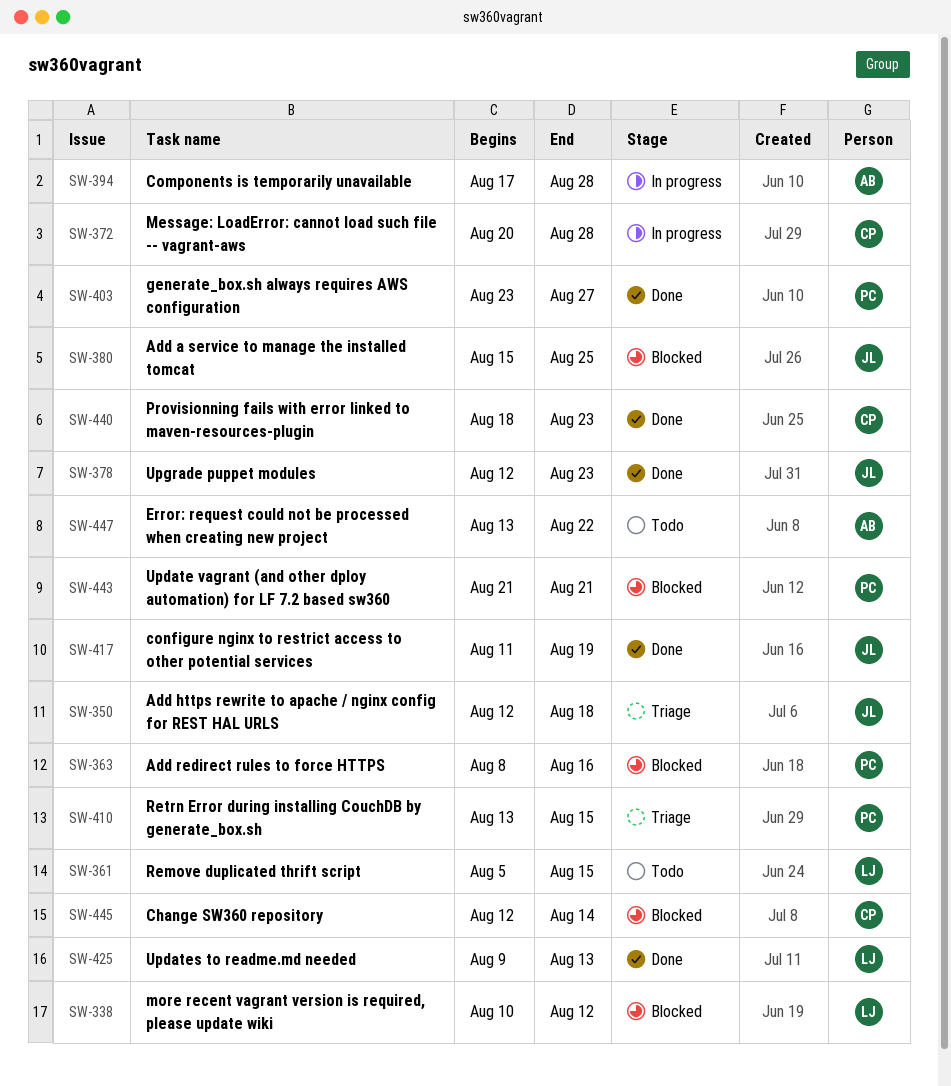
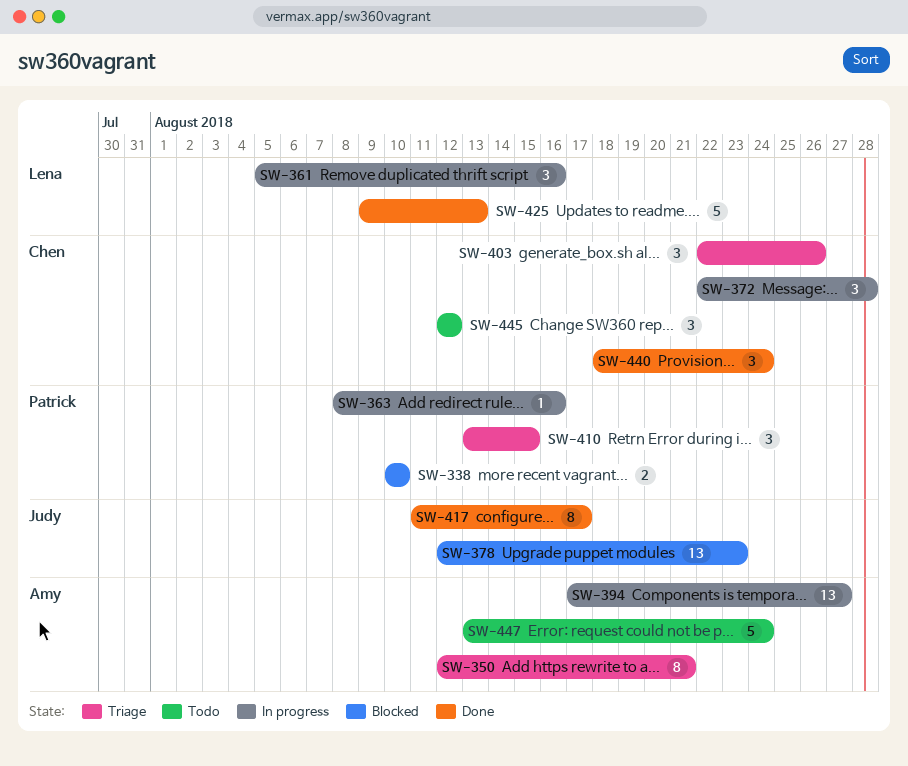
SW-338, owner: Lena -> Patrick
SW-338, due: Aug 12 -> Aug 10
SW-350, owner: Judy -> Amy
SW-350, due: Aug 18 -> Aug 21
SW-361, status: Todo -> In progress
SW-361, due: Aug 15 -> Aug 16
SW-363, status: Blocked -> In progress
SW-372, start: Aug 20 -> Aug 22
SW-378, status: Done -> Blocked
SW-380: present -> none
SW-394, due: Aug 28 -> Aug 27
SW-403, status: Done -> Triage
SW-403, owner: Patrick -> Chen
SW-403, start: Aug 23 -> Aug 22
SW-403, due: Aug 27 -> Aug 26
SW-417, due: Aug 19 -> Aug 17
SW-440, due: Aug 23 -> Aug 24
SW-443: present -> none
SW-445, status: Blocked -> Todo
SW-445, due: Aug 14 -> Aug 12
SW-447, due: Aug 22 -> Aug 24

